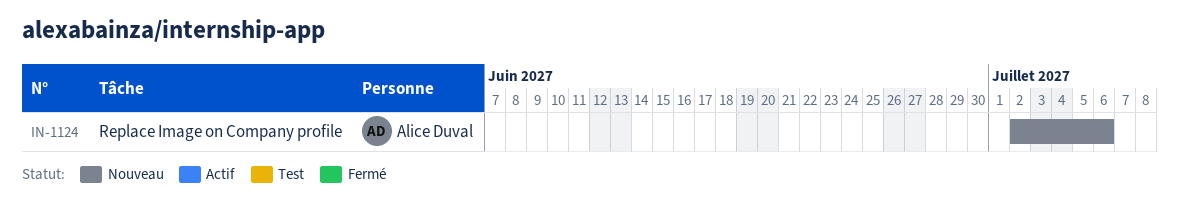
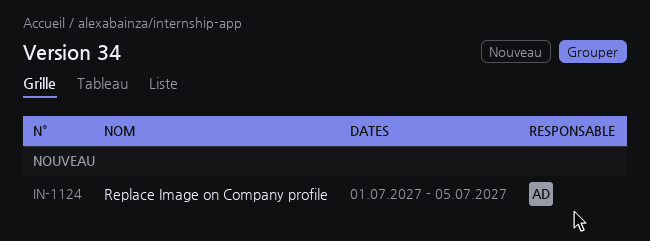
IN-1124, start: Jul 2 -> Jul 1
IN-1124, due: Jul 6 -> Jul 5

